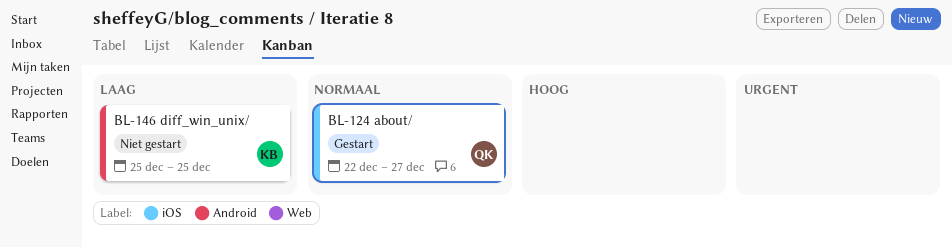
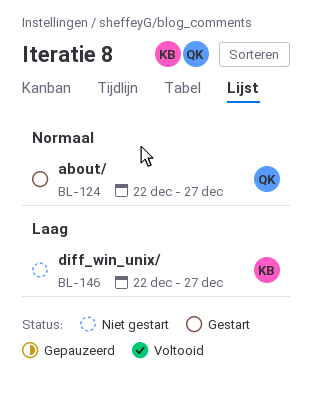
BL-146, start: Dec 25 -> Dec 22
BL-146, due: Dec 25 -> Dec 27

